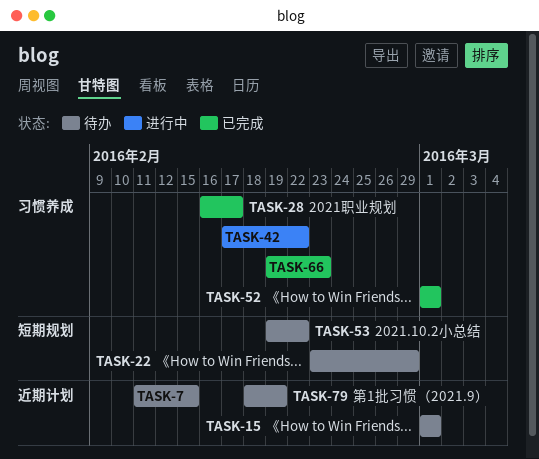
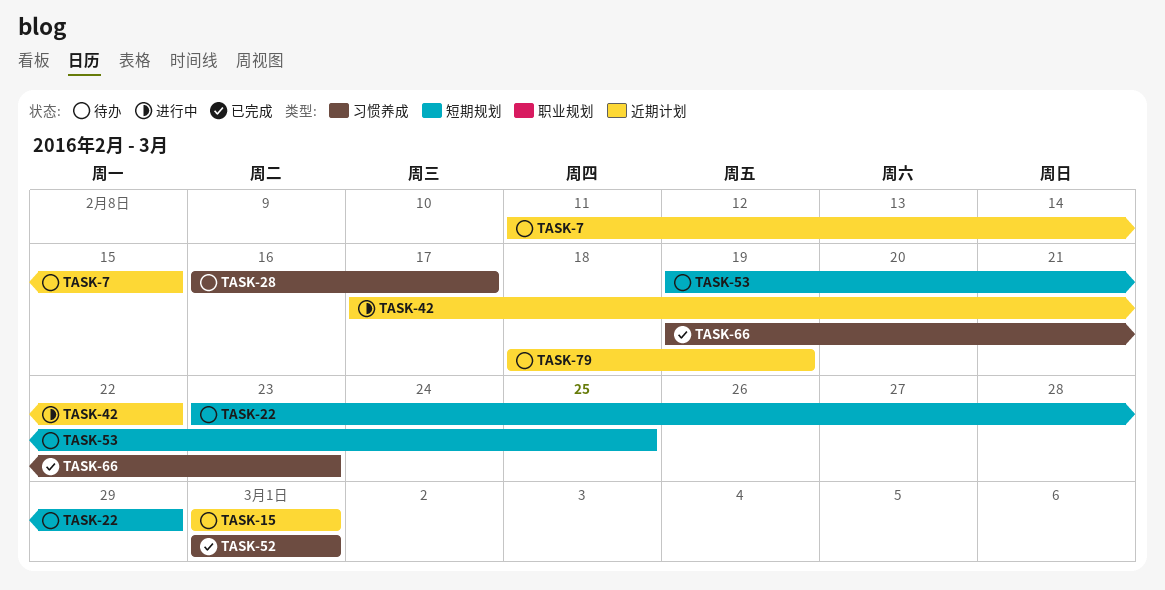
TASK-28, status: 已完成 -> 待办
TASK-42, label: 习惯养成 -> 近期计划
TASK-53, due: Feb 22 -> Feb 25

